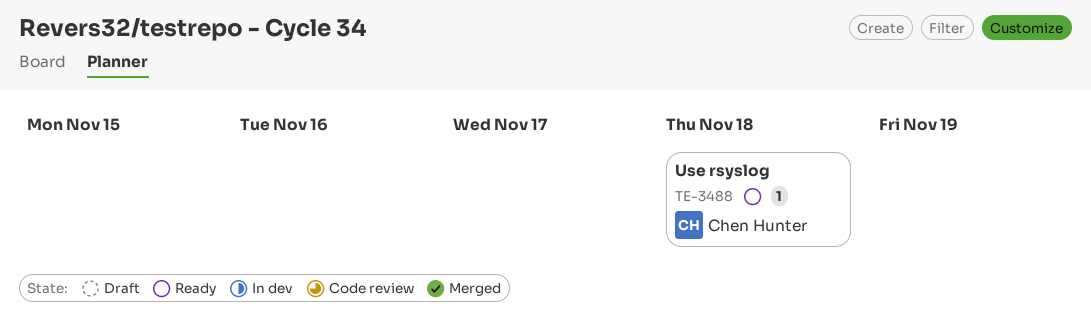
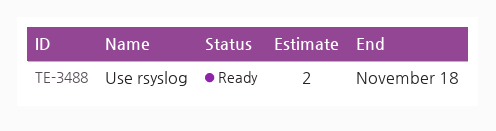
TE-3488, estimate: 1 -> 2

